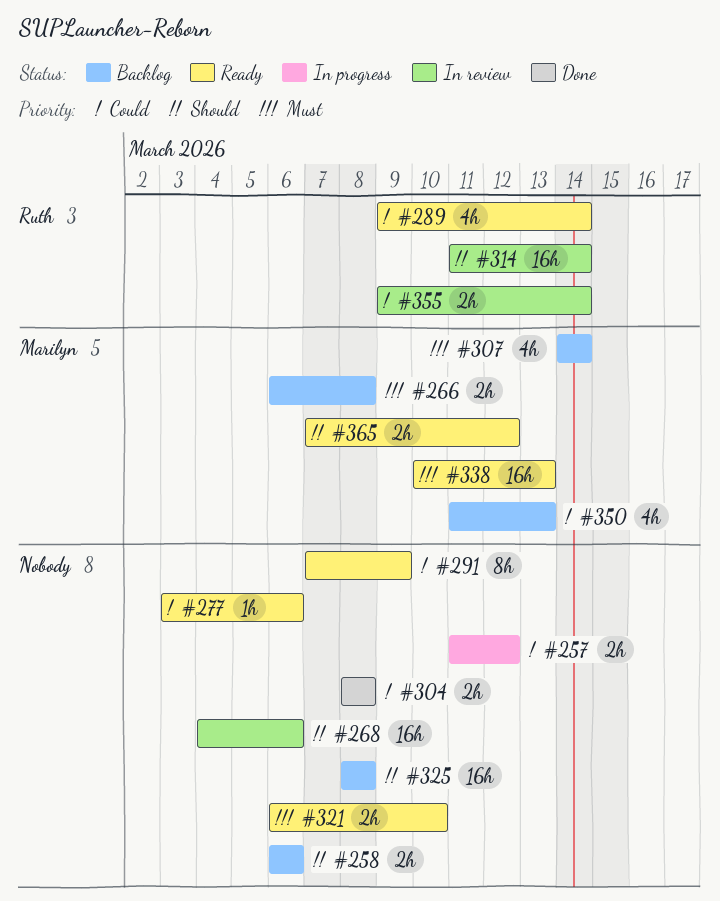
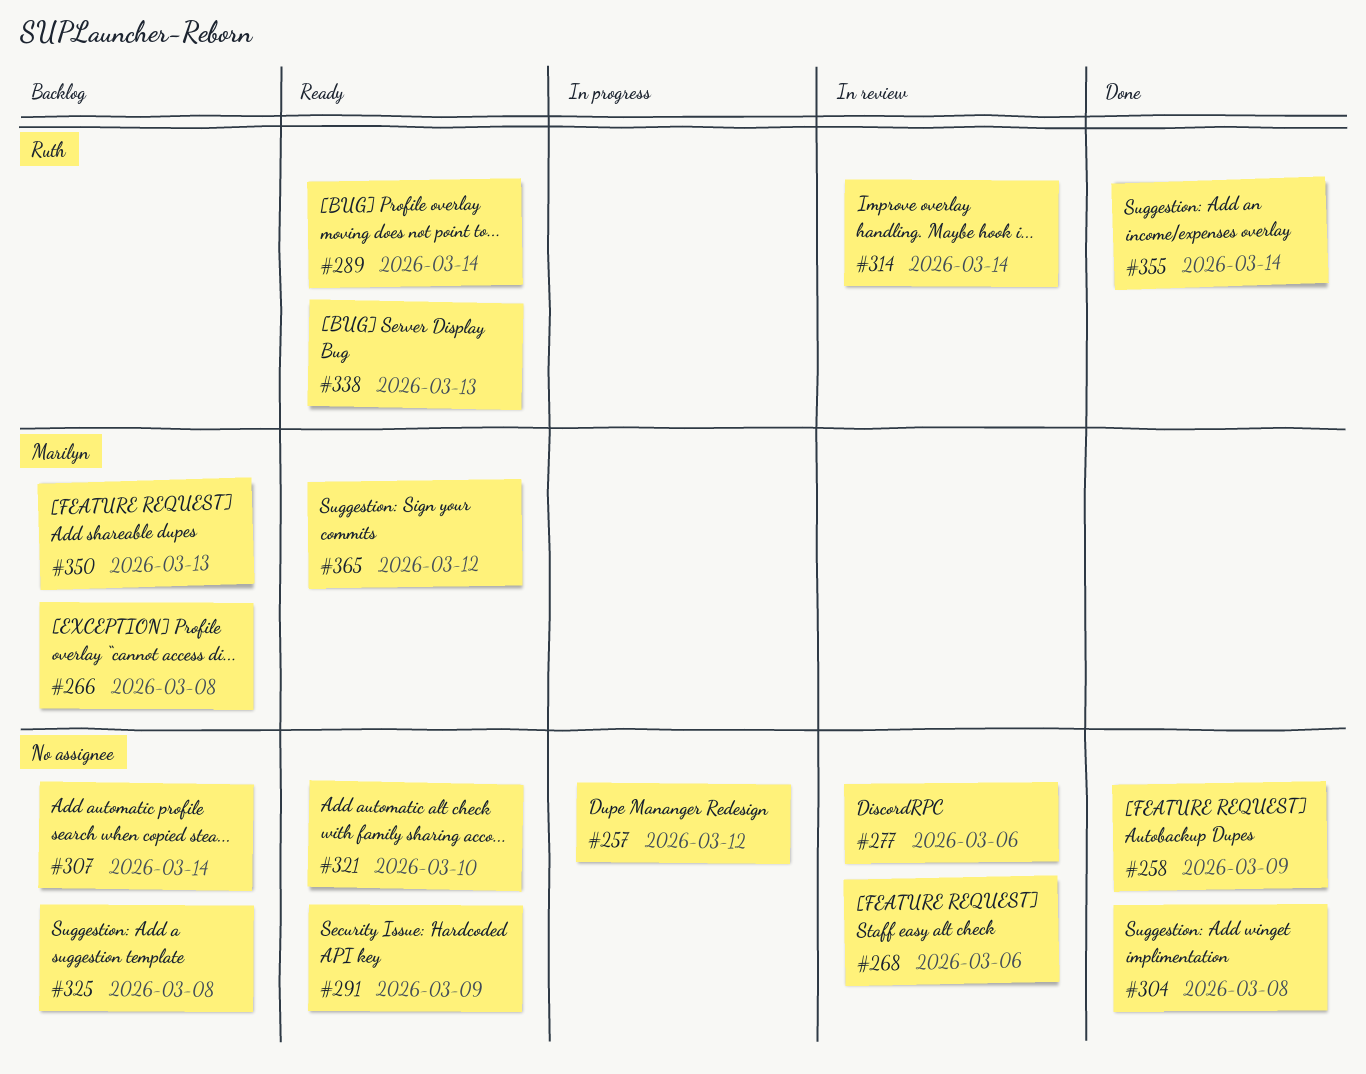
#258, status: Backlog -> Done
#258, due: Mar 6 -> Mar 9
#277, status: Ready -> In review
#307, owner: Marilyn -> none
#338, owner: Marilyn -> Ruth
#355, status: In review -> Done

